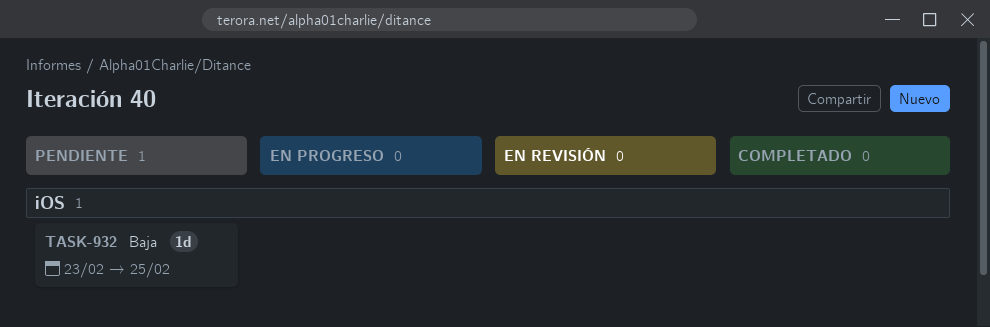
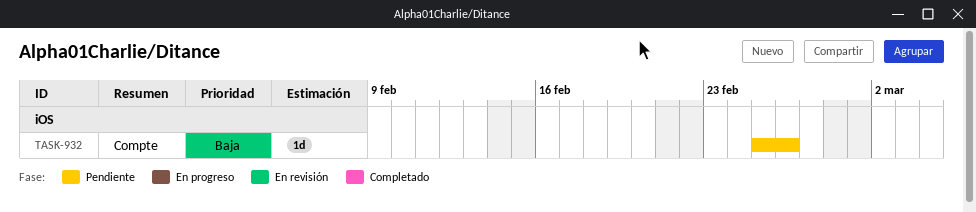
TASK-932, start: Feb 23 -> Feb 25
TASK-932, due: Feb 25 -> Feb 26

